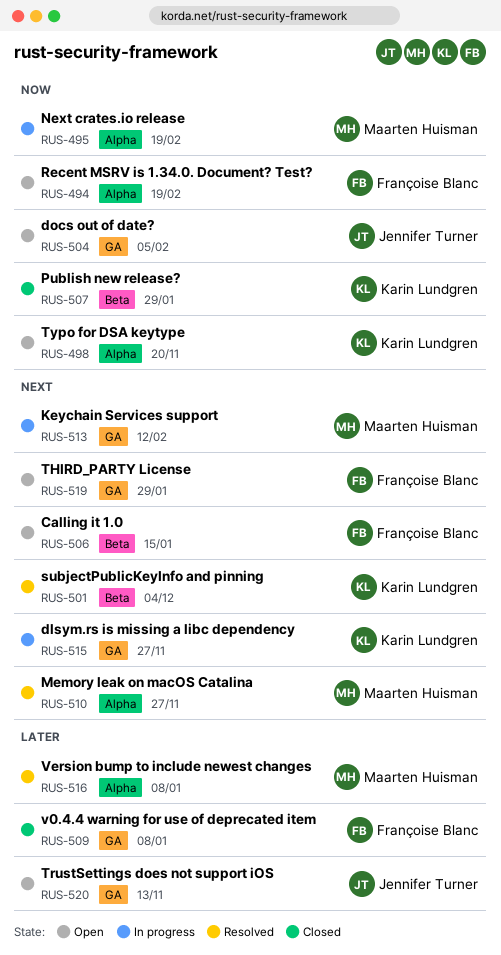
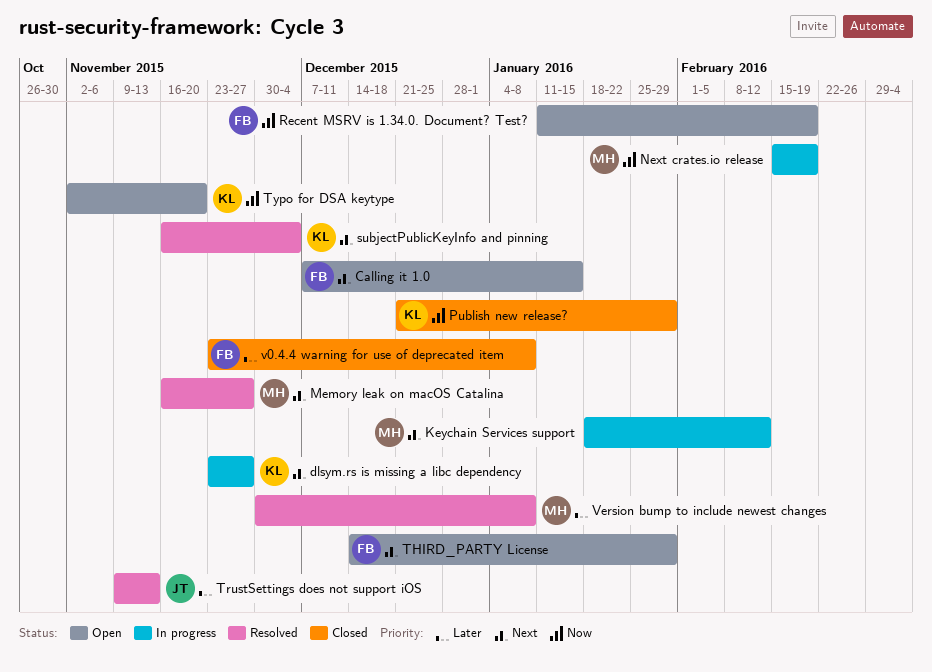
docs out of date?: present -> none
TrustSettings does not support iOS, status: Open -> Resolved

